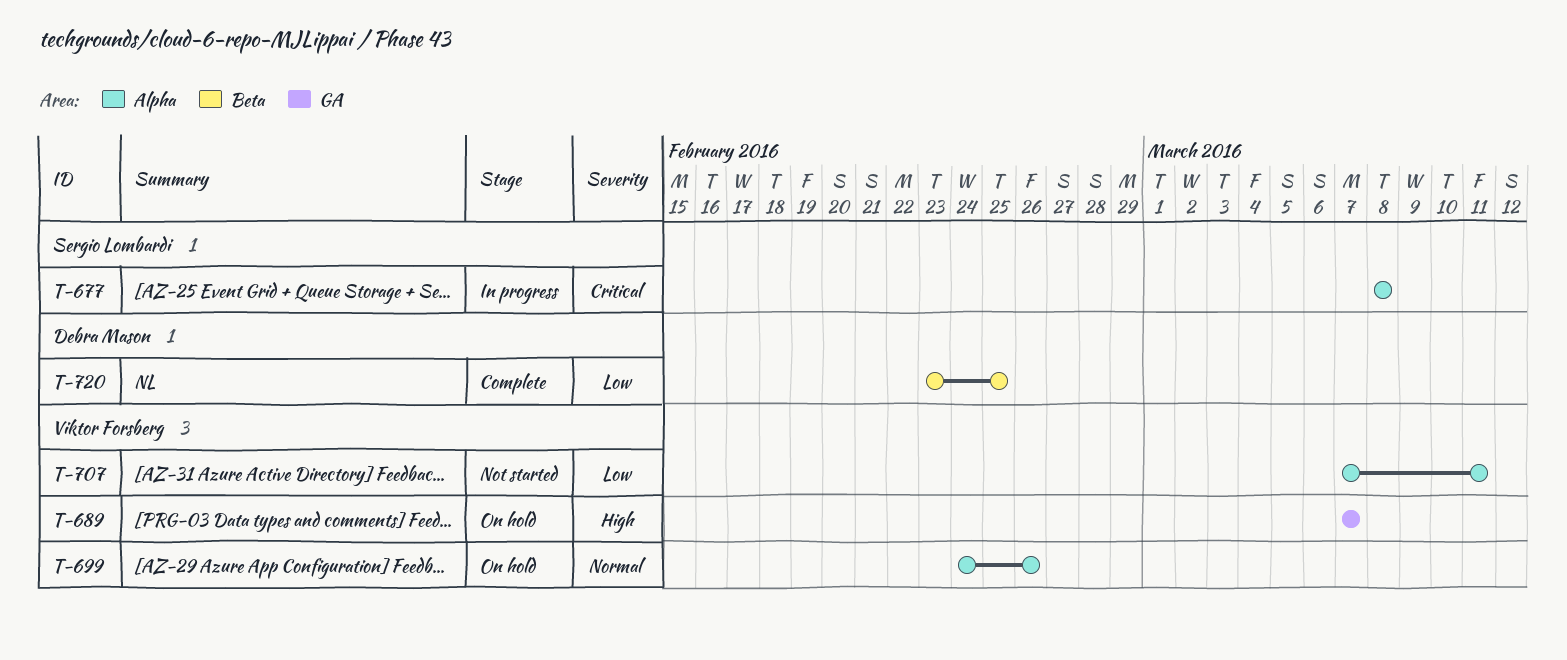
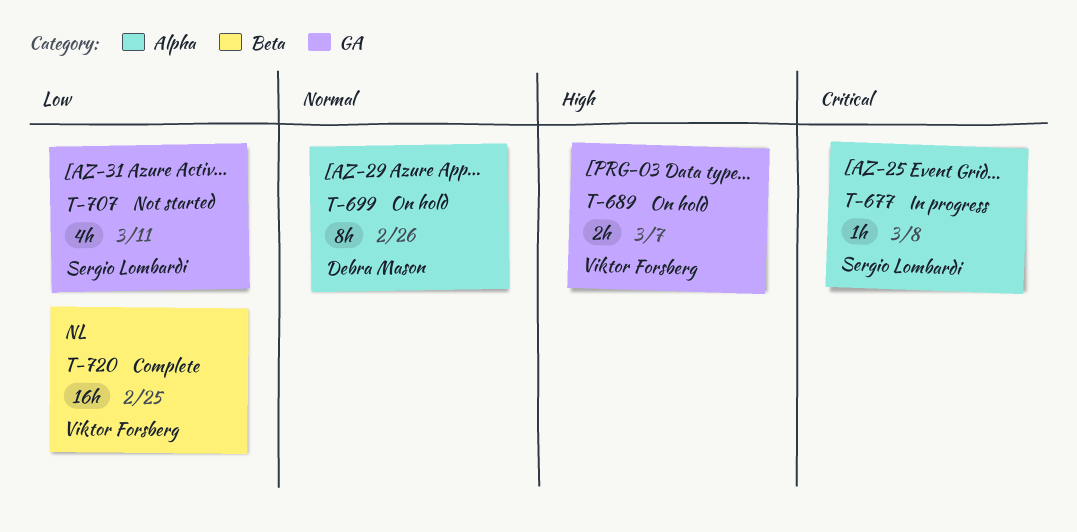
T-699, owner: Viktor Forsberg -> Debra Mason
T-707, owner: Viktor Forsberg -> Sergio Lombardi
T-707, label: Alpha -> GA
T-720, owner: Debra Mason -> Viktor Forsberg

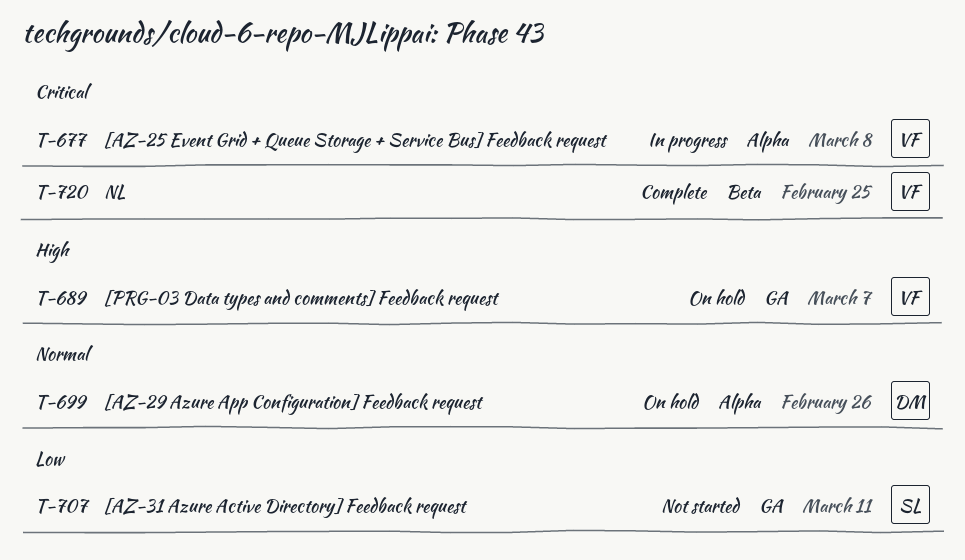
T-677, owner: Sergio Lombardi -> Viktor Forsberg
T-720, priority: Low -> Critical

